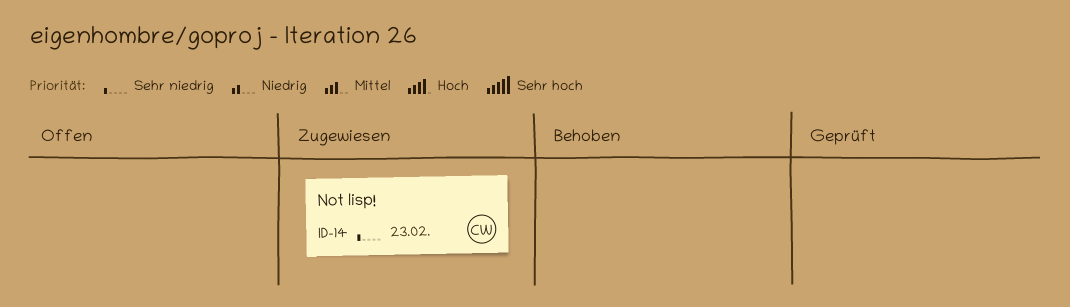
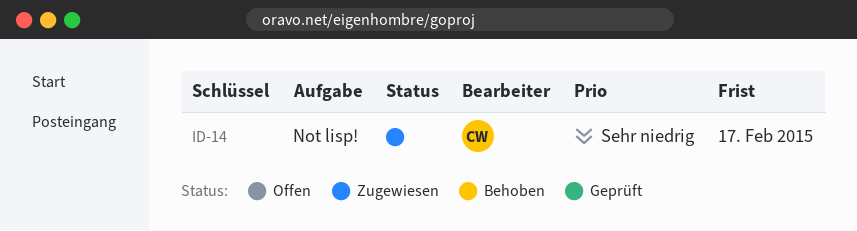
ID-14, due: Feb 23 -> Feb 17

